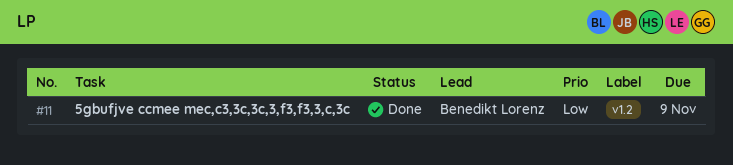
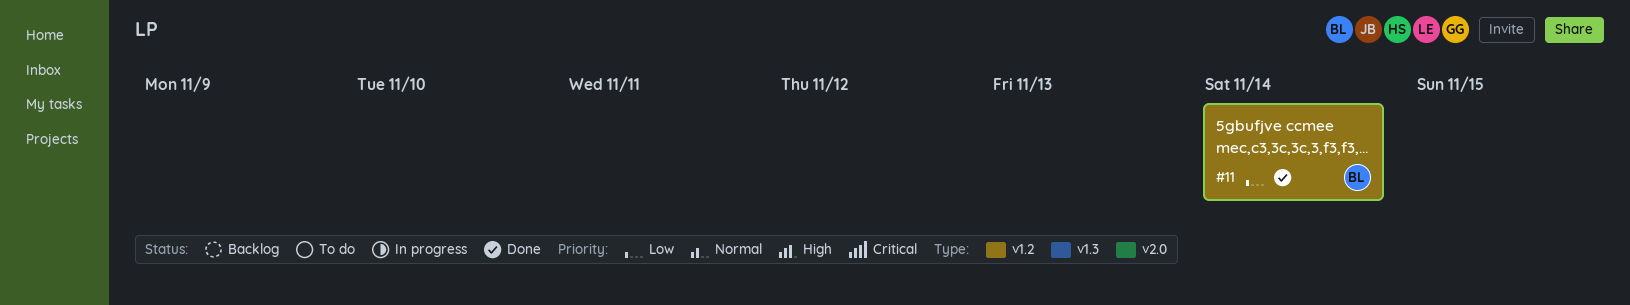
#11, due: Nov 9 -> Nov 14

